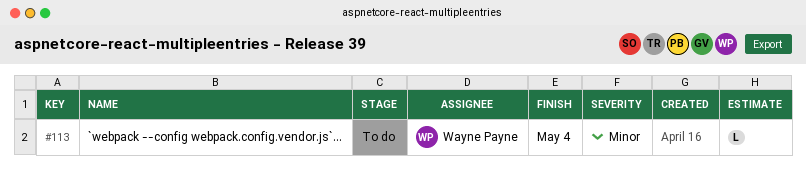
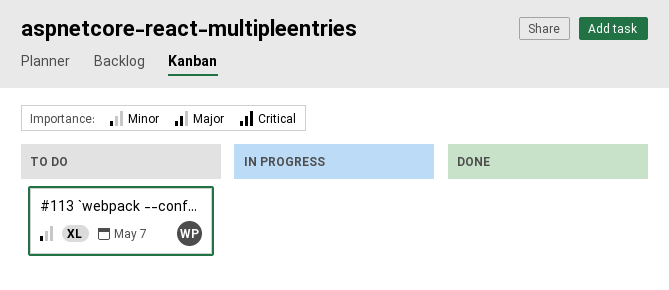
#113, estimate: L -> XL
#113, due: May 4 -> May 7

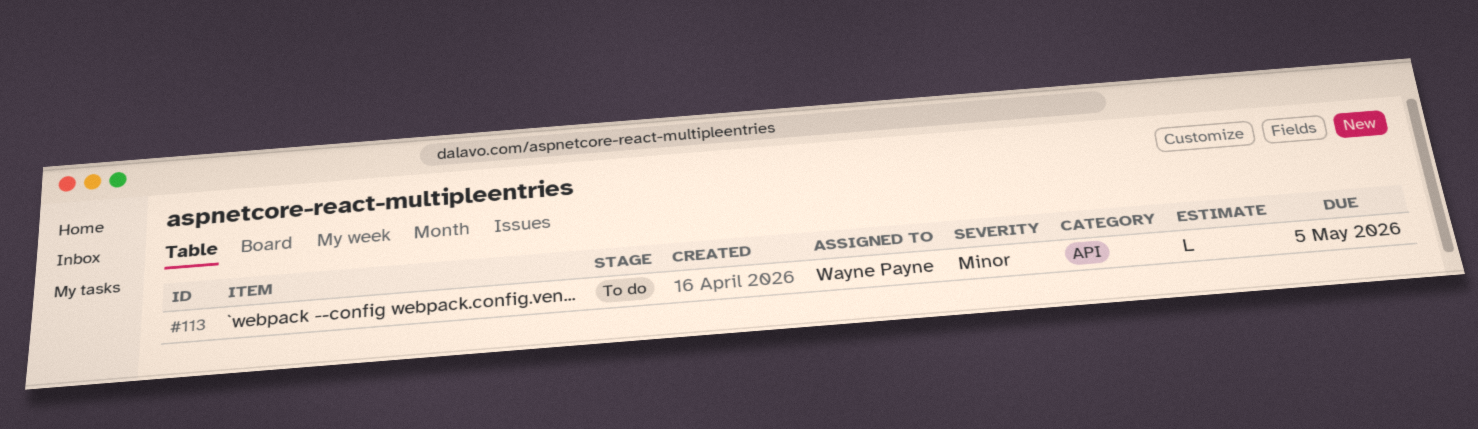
#113, estimate: XL -> L
#113, due: May 7 -> May 5

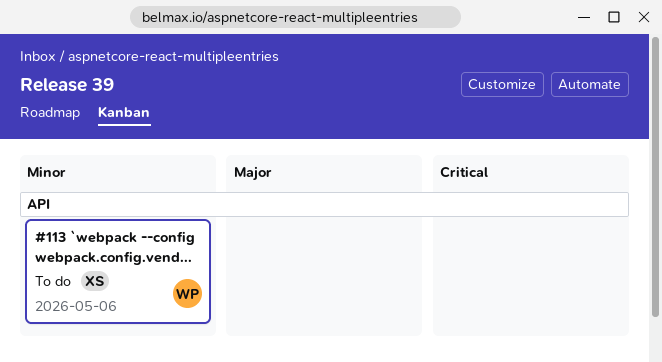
#113, estimate: L -> XS
#113, due: May 5 -> May 6

